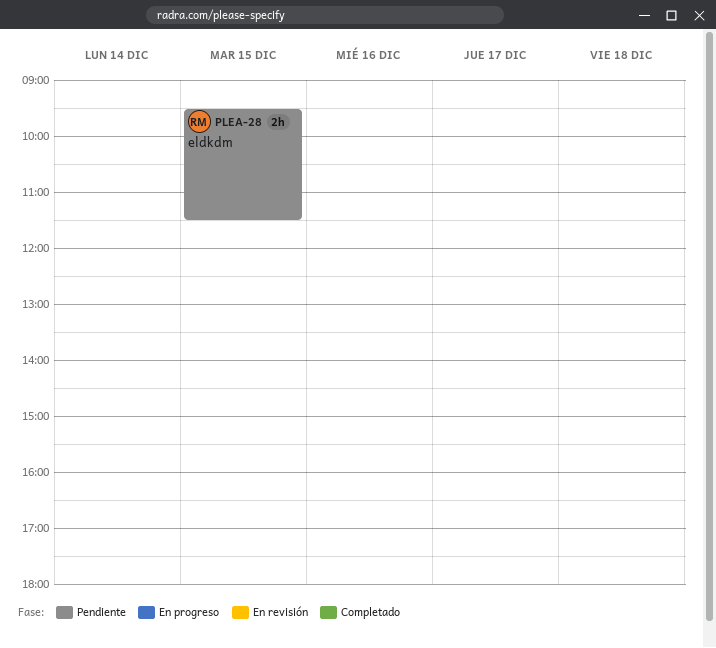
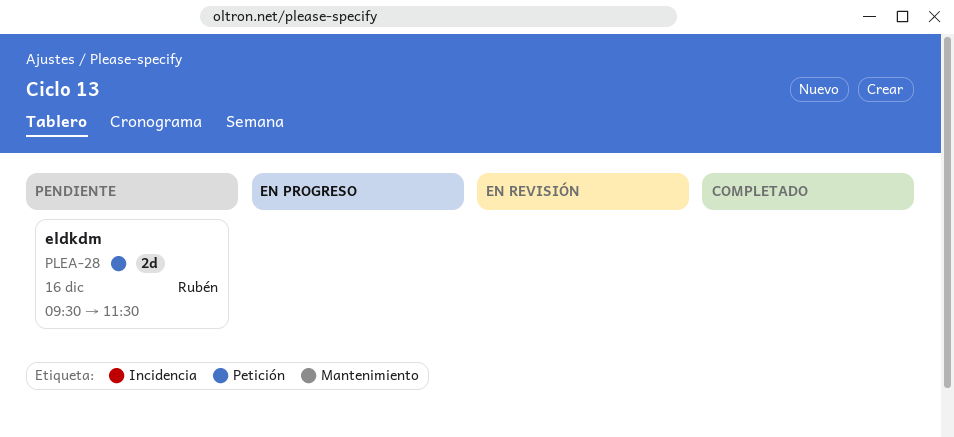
PLEA-28, estimate: 2h -> 2d
PLEA-28, day: Dec 15 -> Dec 16

